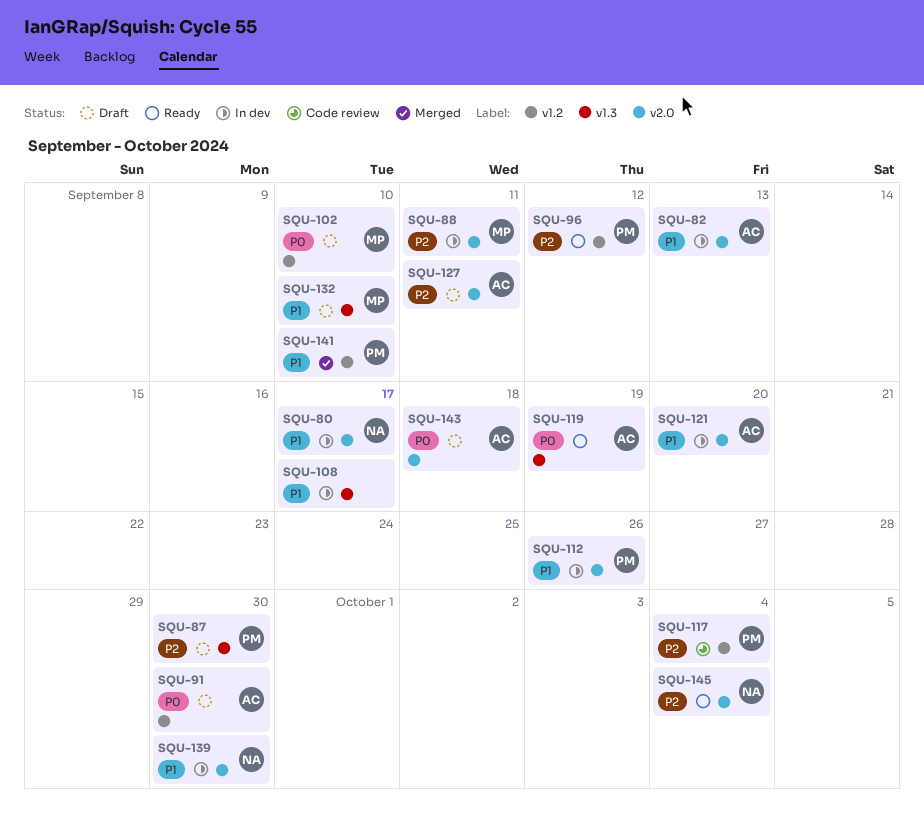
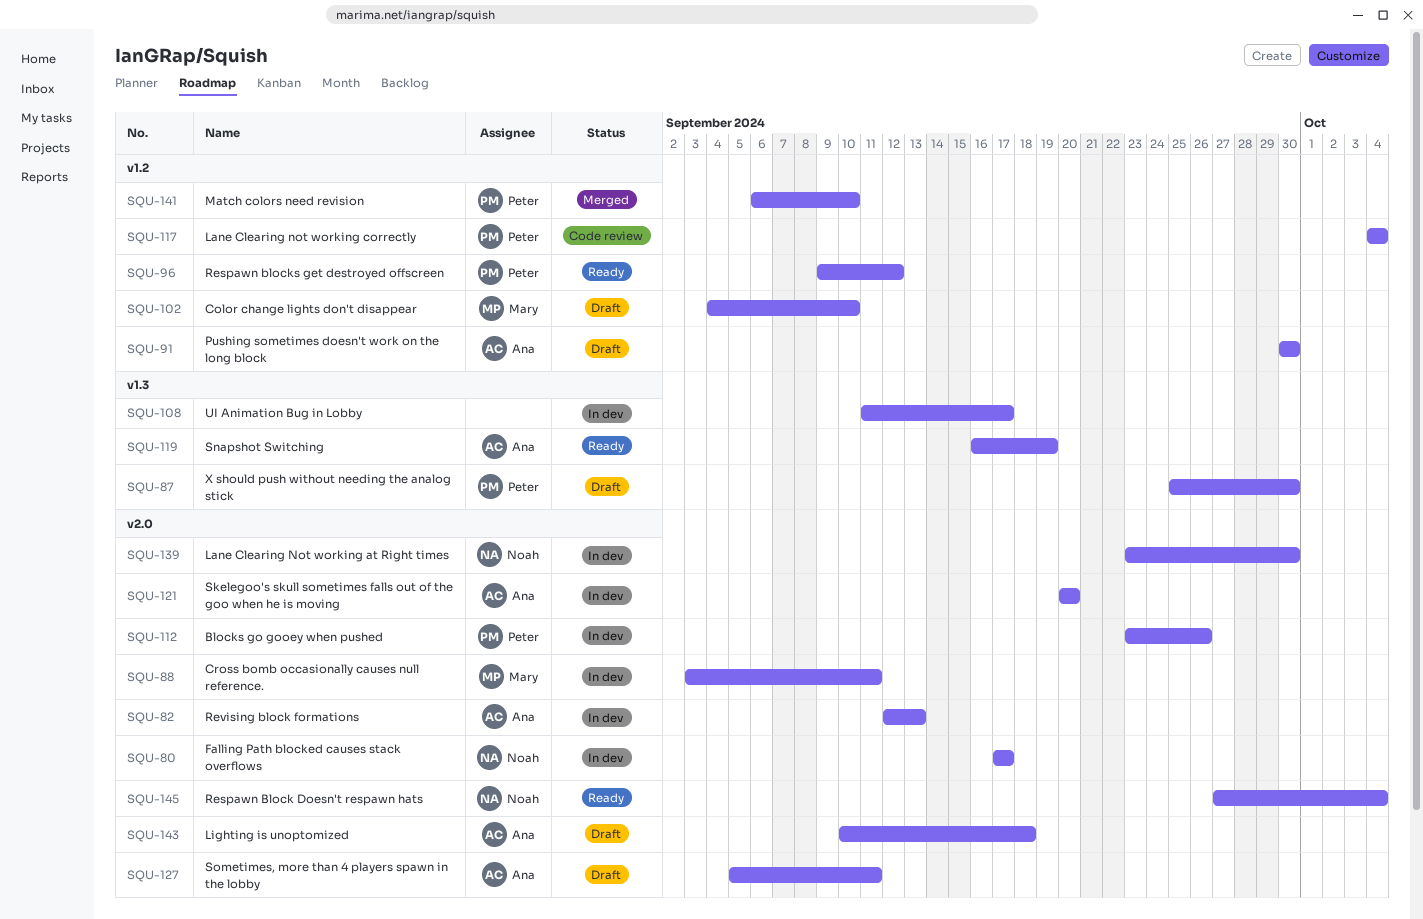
SQU-132: present -> none

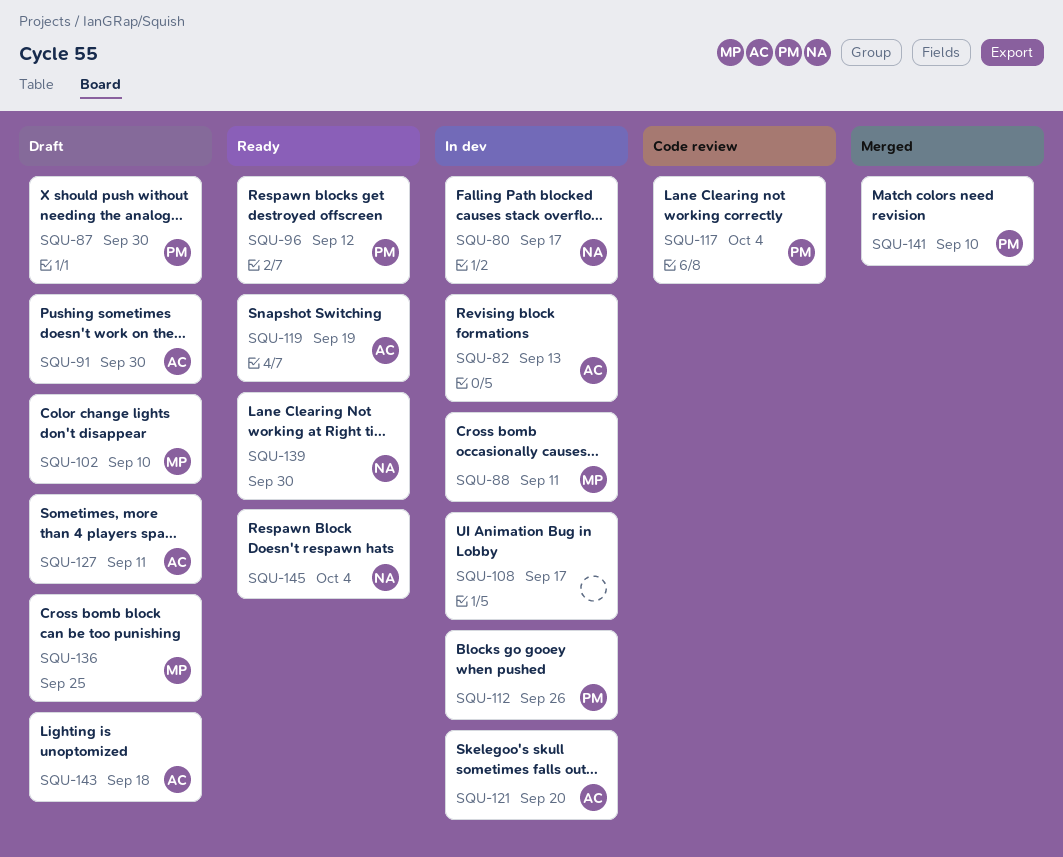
SQU-136: none -> present
SQU-139, status: In dev -> Ready

